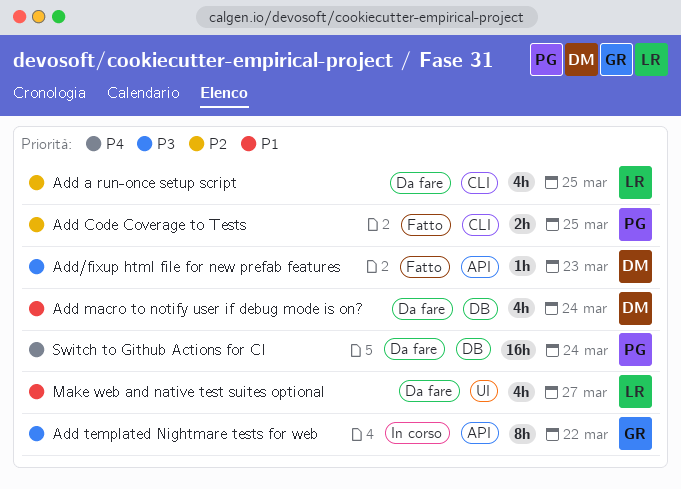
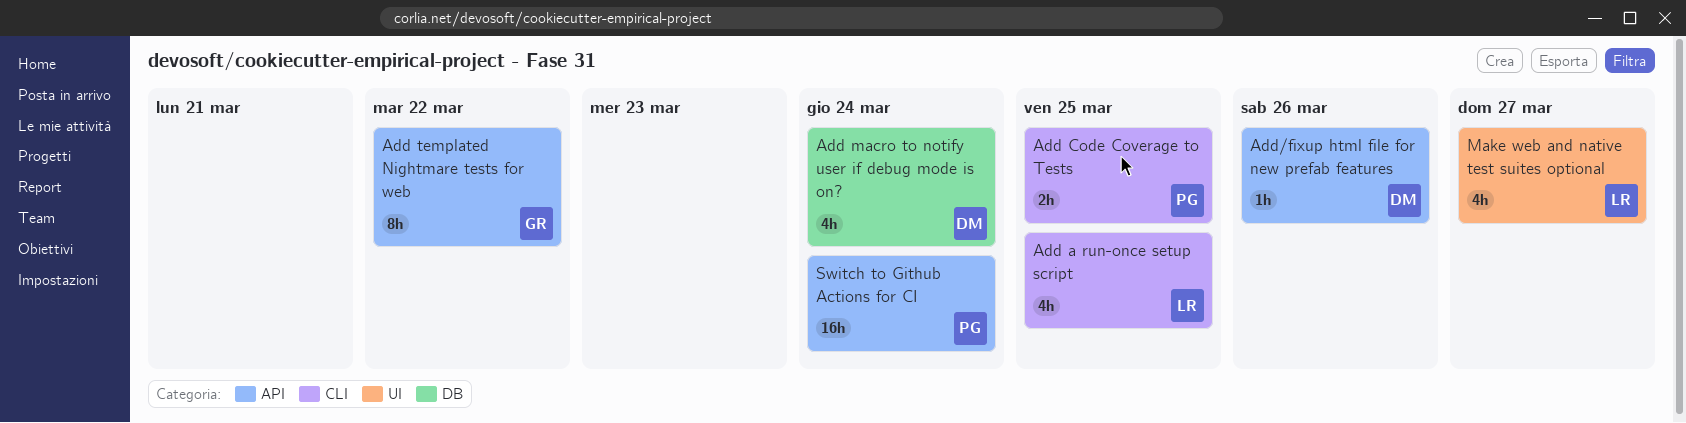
Add/fixup html file for new prefab features, due: Mar 23 -> Mar 26
Switch to Github Actions for CI, label: DB -> API

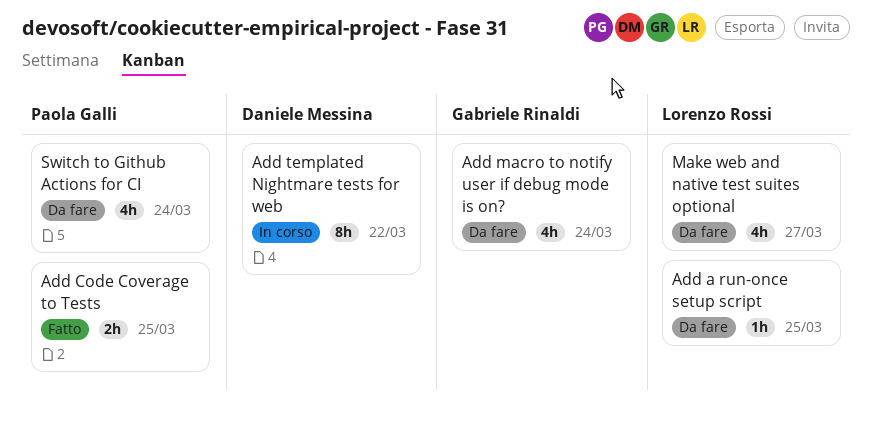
Add a run-once setup script, estimate: 4h -> 1h
Add macro to notify user if debug mode is on?, owner: Daniele Messina -> Gabriele Rinaldi
Add templated Nightmare tests for web, owner: Gabriele Rinaldi -> Daniele Messina
Add/fixup html file for new prefab features: present -> none
Switch to Github Actions for CI, estimate: 16h -> 4h

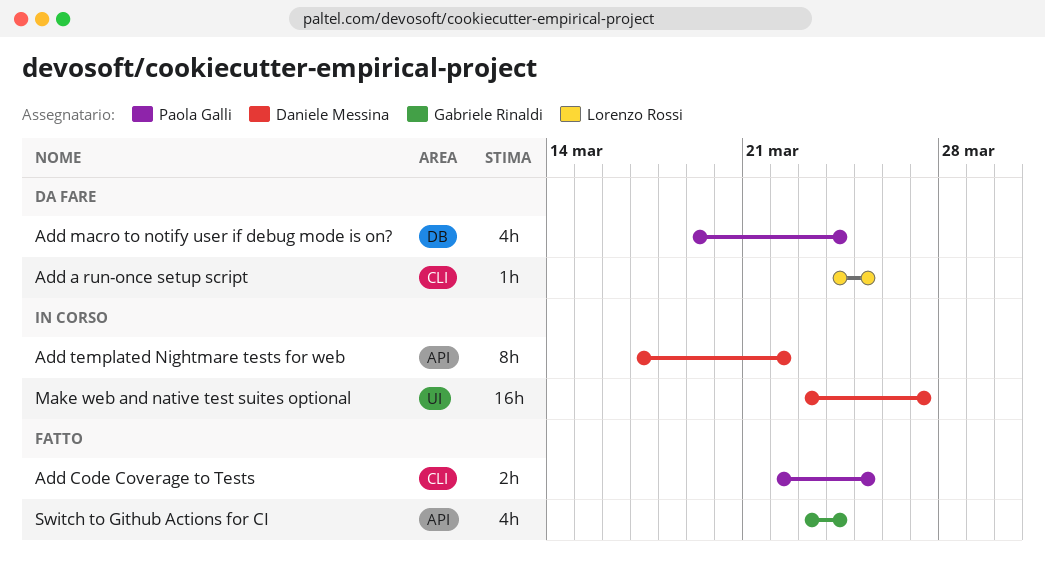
Add macro to notify user if debug mode is on?, owner: Gabriele Rinaldi -> Paola Galli
Make web and native test suites optional, status: Da fare -> In corso
Make web and native test suites optional, owner: Lorenzo Rossi -> Daniele Messina
Make web and native test suites optional, estimate: 4h -> 16h
Switch to Github Actions for CI, status: Da fare -> Fatto
Switch to Github Actions for CI, owner: Paola Galli -> Gabriele Rinaldi

